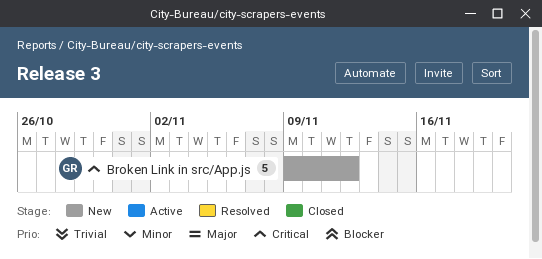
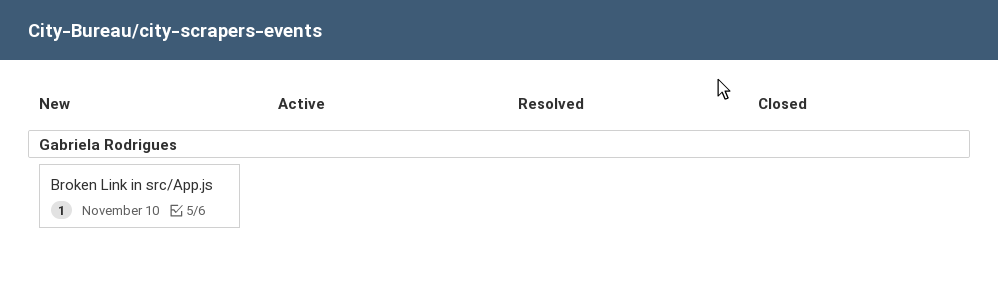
Broken Link in src/App.js, estimate: 5 -> 1
Broken Link in src/App.js, due: Nov 12 -> Nov 10

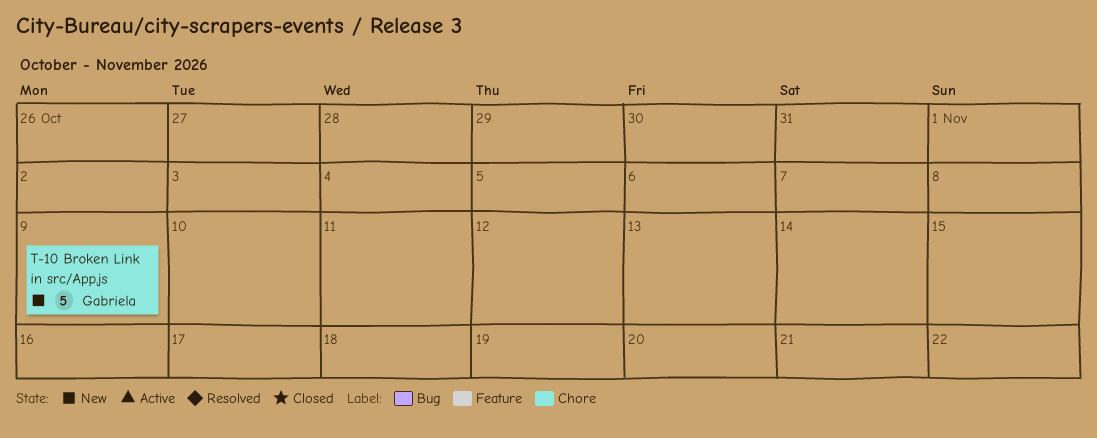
Broken Link in src/App.js, estimate: 1 -> 5
Broken Link in src/App.js, due: Nov 10 -> Nov 9

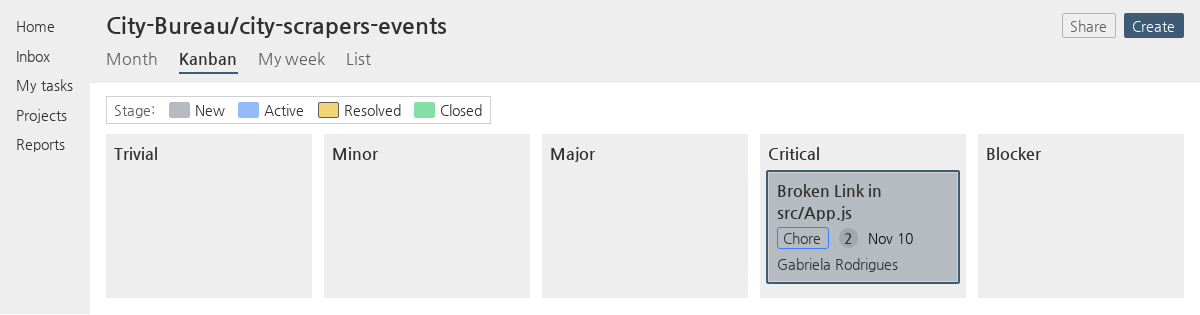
Broken Link in src/App.js, estimate: 5 -> 2
Broken Link in src/App.js, due: Nov 9 -> Nov 10

